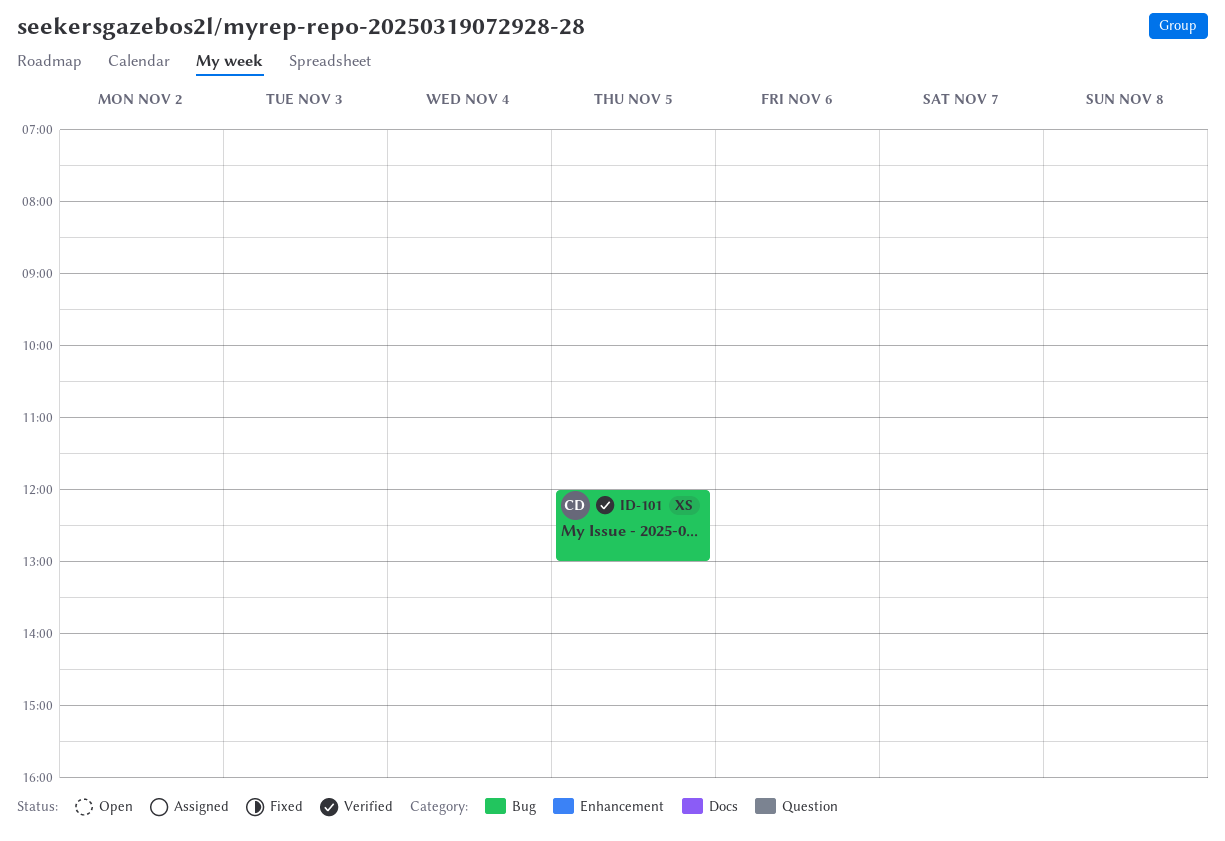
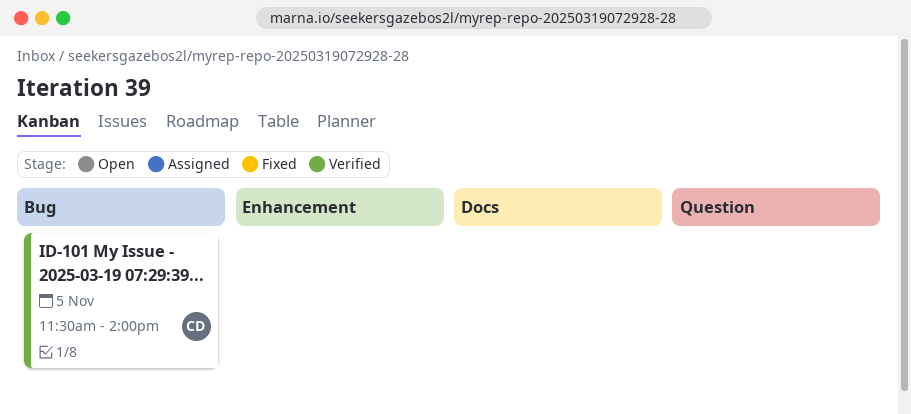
ID-101, begins: 12:00 -> 11:30
ID-101, ends: 13:00 -> 14:00

